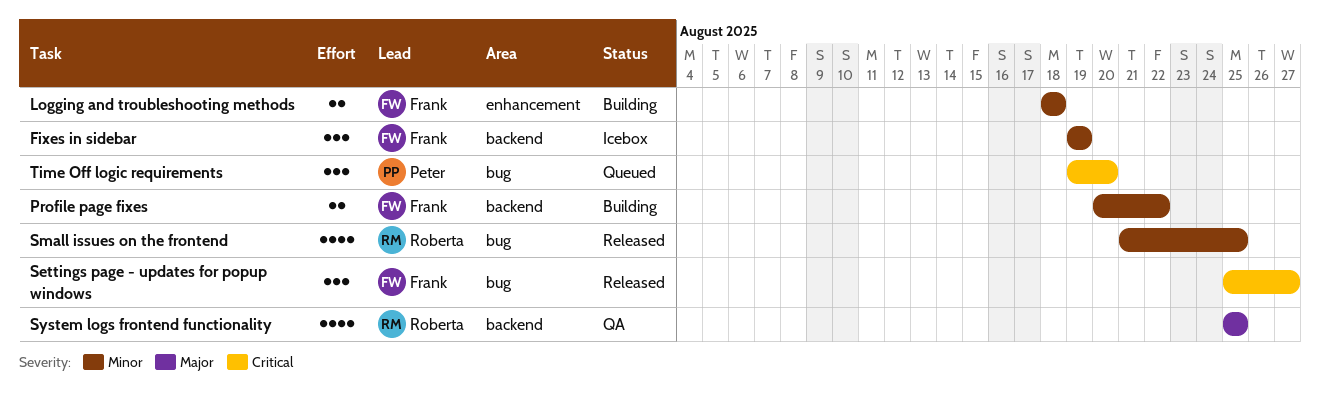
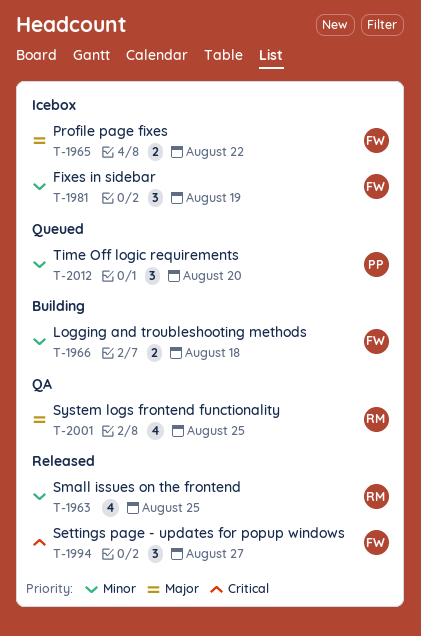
Profile page fixes, status: Building -> Icebox
Profile page fixes, priority: Minor -> Major
Time Off logic requirements, priority: Critical -> Minor

